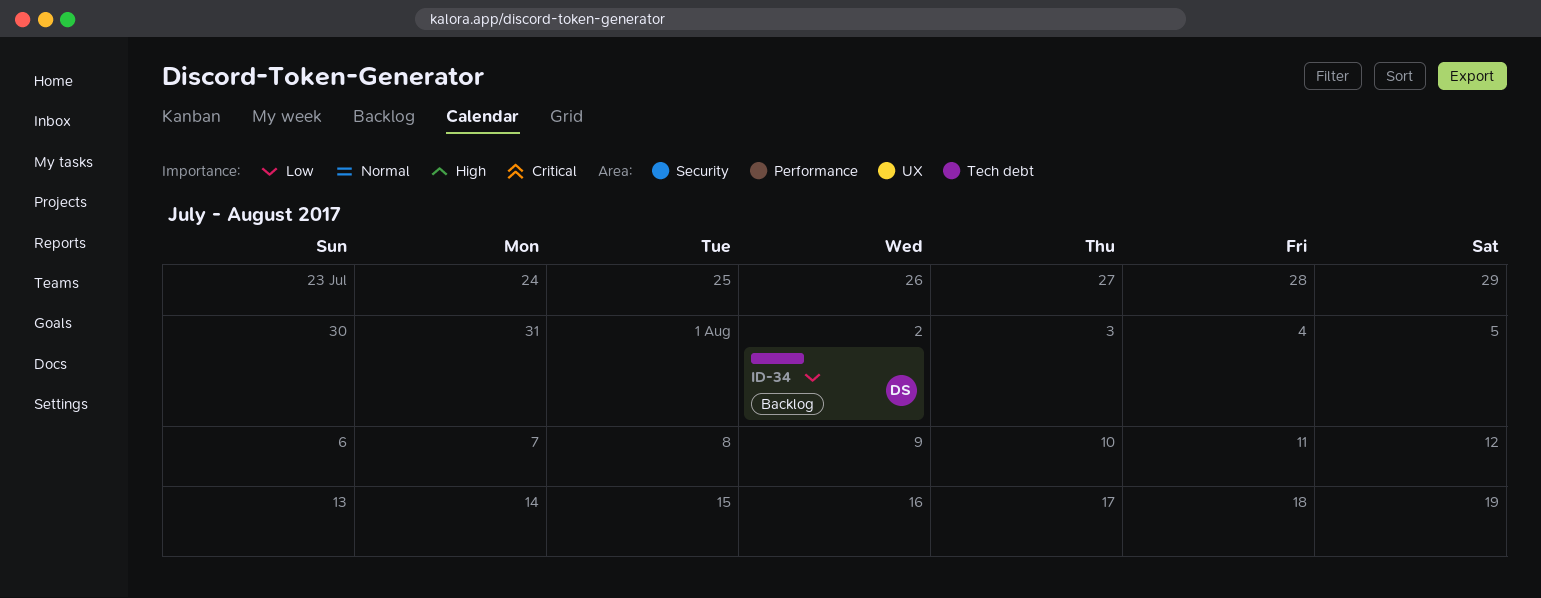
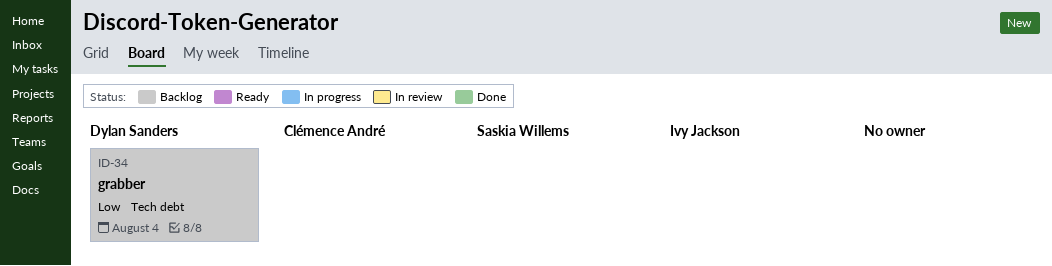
ID-34, due: Aug 2 -> Aug 4

